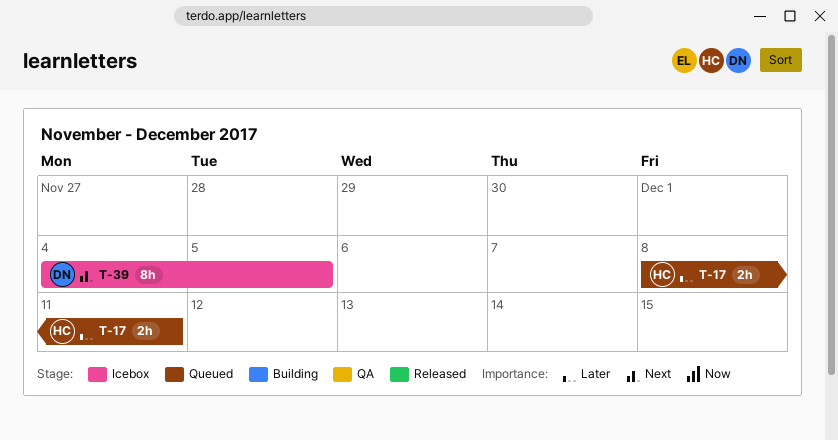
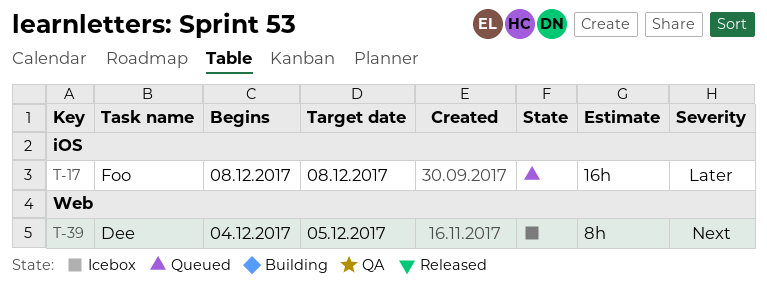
T-17, estimate: 2h -> 16h
T-17, due: Dec 11 -> Dec 8

